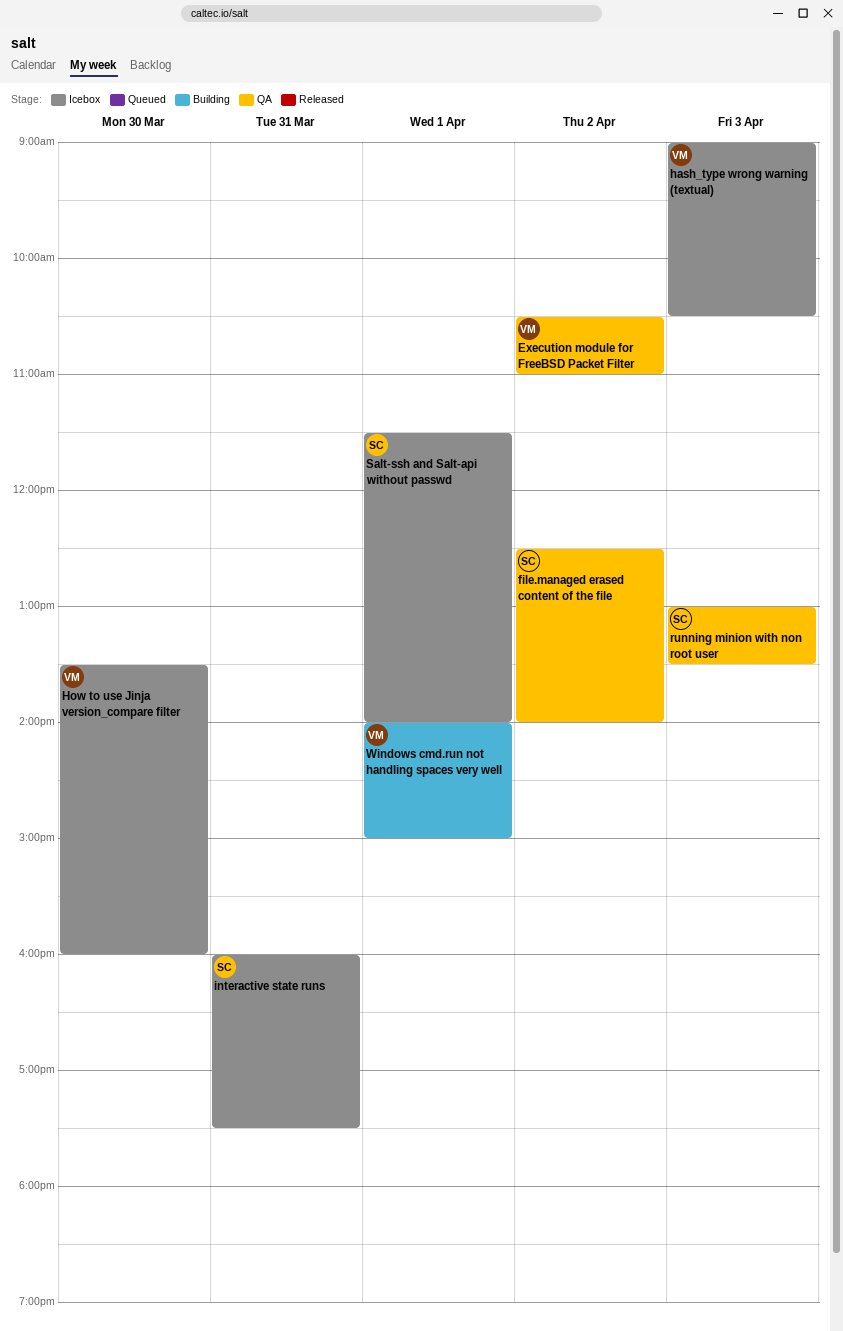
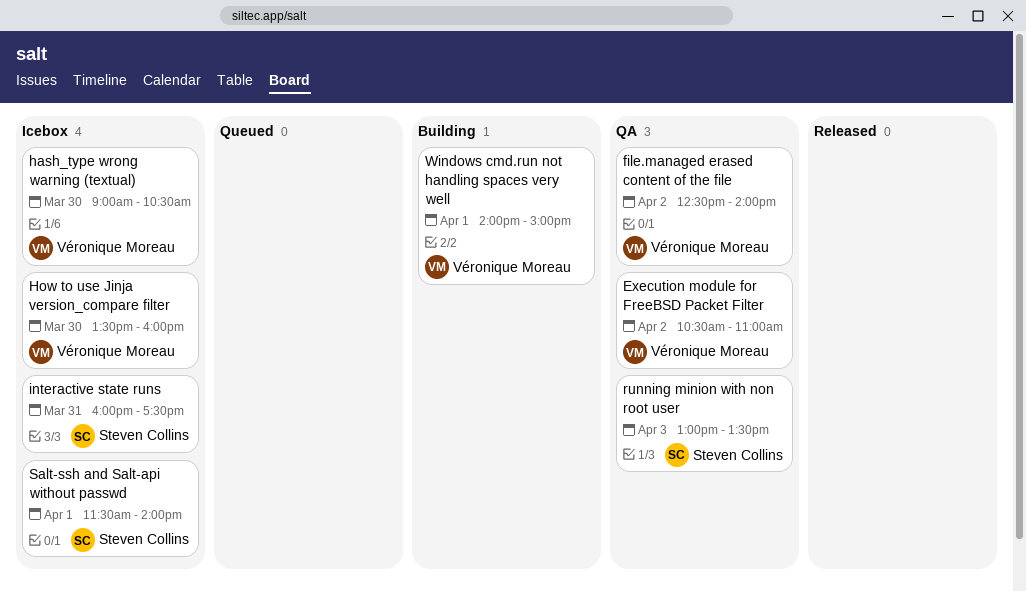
file.managed erased content of the file, owner: Steven Collins -> Véronique Moreau
hash_type wrong warning (textual), day: Apr 3 -> Mar 30

